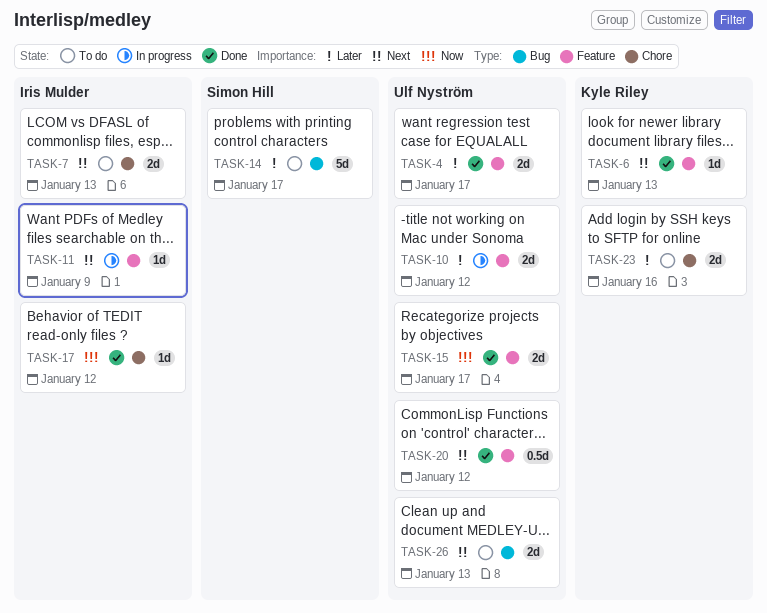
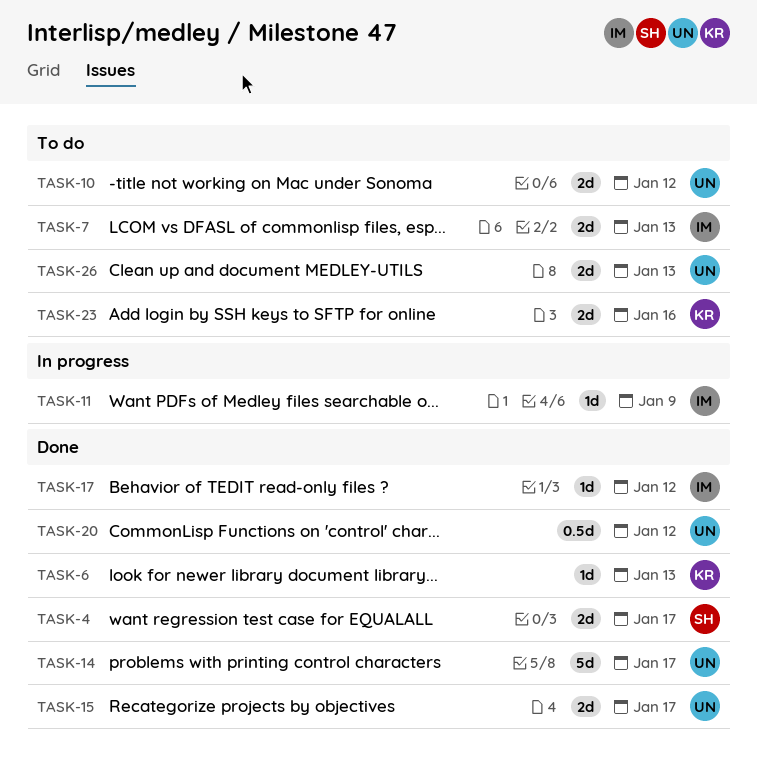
TASK-4, owner: Ulf Nyström -> Simon Hill
TASK-10, status: In progress -> To do
TASK-14, status: To do -> Done
TASK-14, owner: Simon Hill -> Ulf Nyström

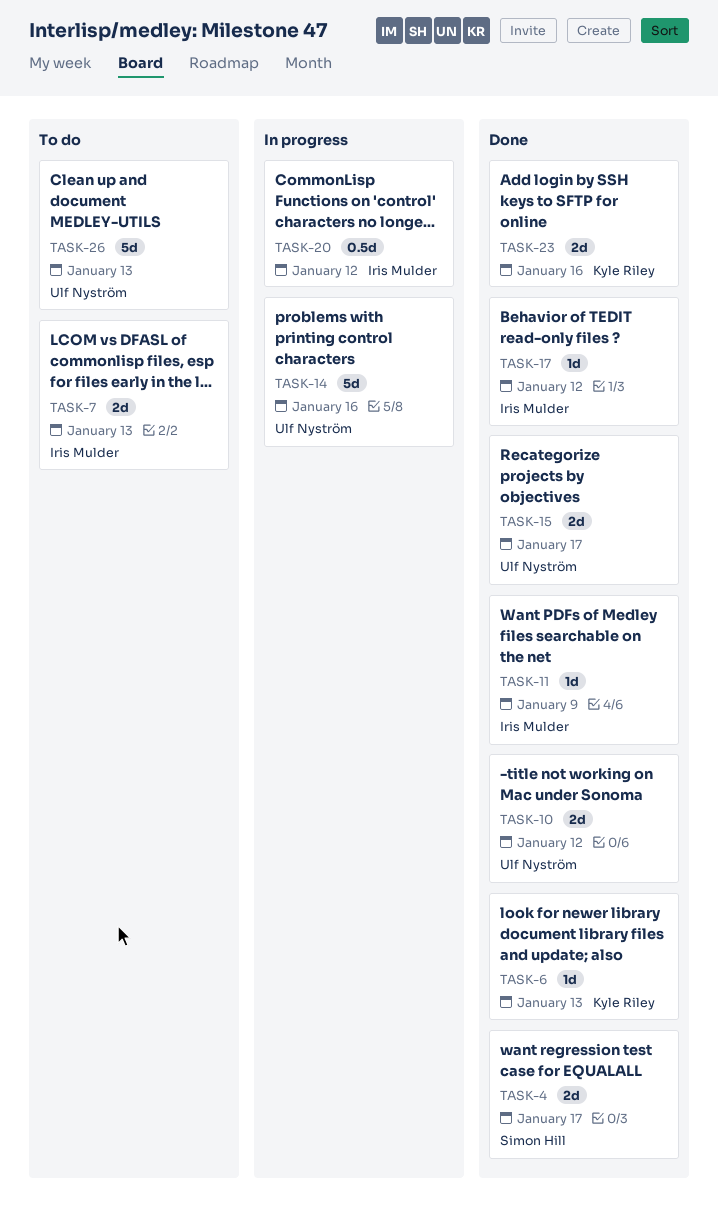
TASK-10, status: To do -> Done
TASK-11, status: In progress -> Done
TASK-14, status: Done -> In progress
TASK-14, due: Jan 17 -> Jan 16
TASK-20, status: Done -> In progress
TASK-20, owner: Ulf Nyström -> Iris Mulder
TASK-23, status: To do -> Done
TASK-26, estimate: 2d -> 5d

